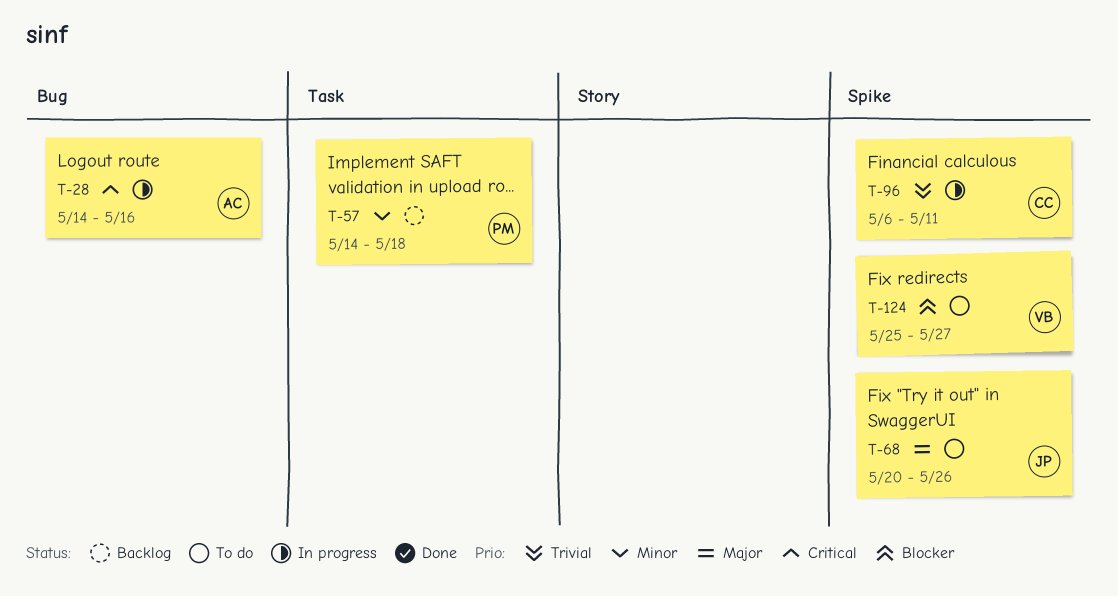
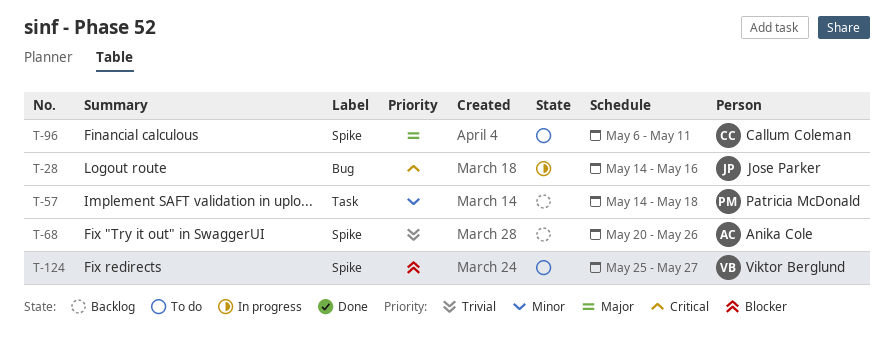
T-28, owner: Anika Cole -> Jose Parker
T-68, status: To do -> Backlog
T-68, owner: Jose Parker -> Anika Cole
T-68, priority: Major -> Trivial
T-96, status: In progress -> To do
T-96, priority: Trivial -> Major

